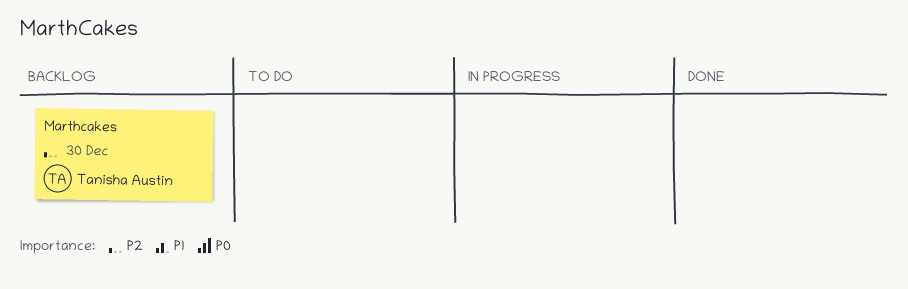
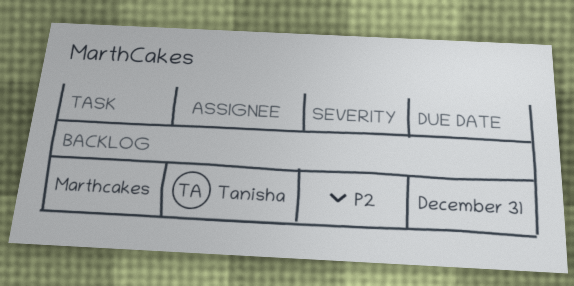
Marthcakes, due: Dec 30 -> Dec 31

